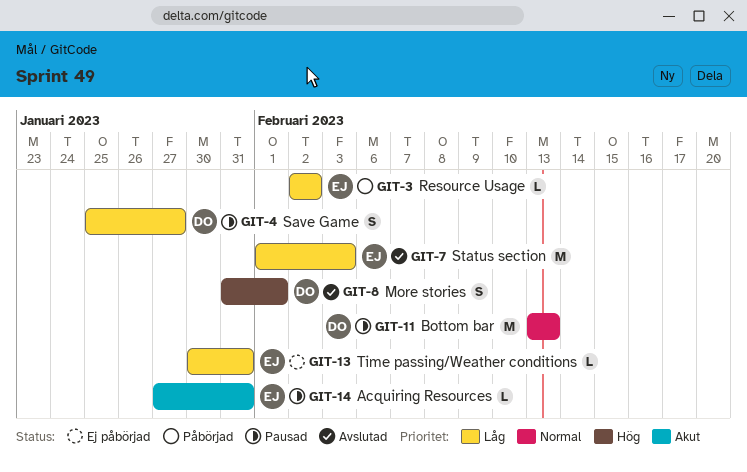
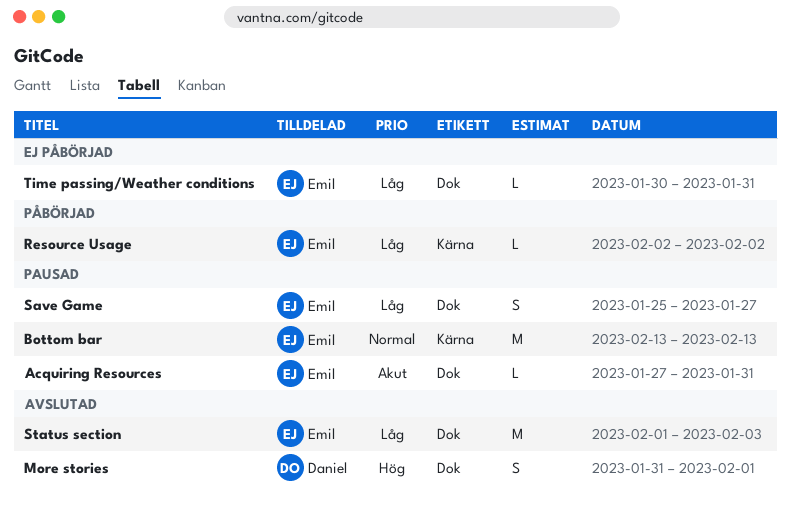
Bottom bar, owner: Daniel -> Emil
Save Game, owner: Daniel -> Emil

